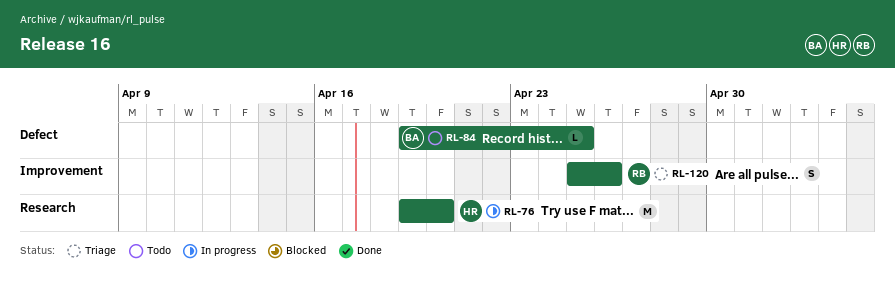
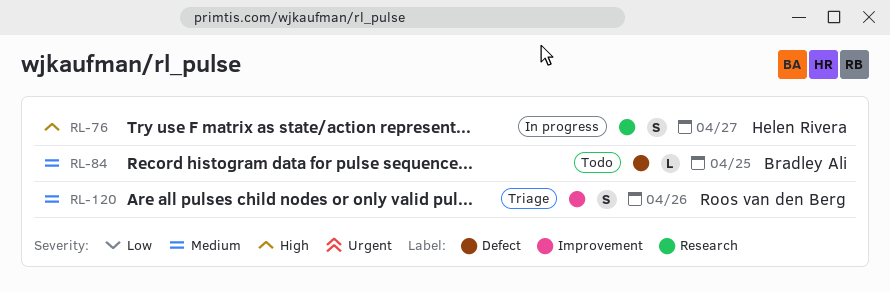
RL-76, estimate: M -> S
RL-76, due: Apr 20 -> Apr 27

